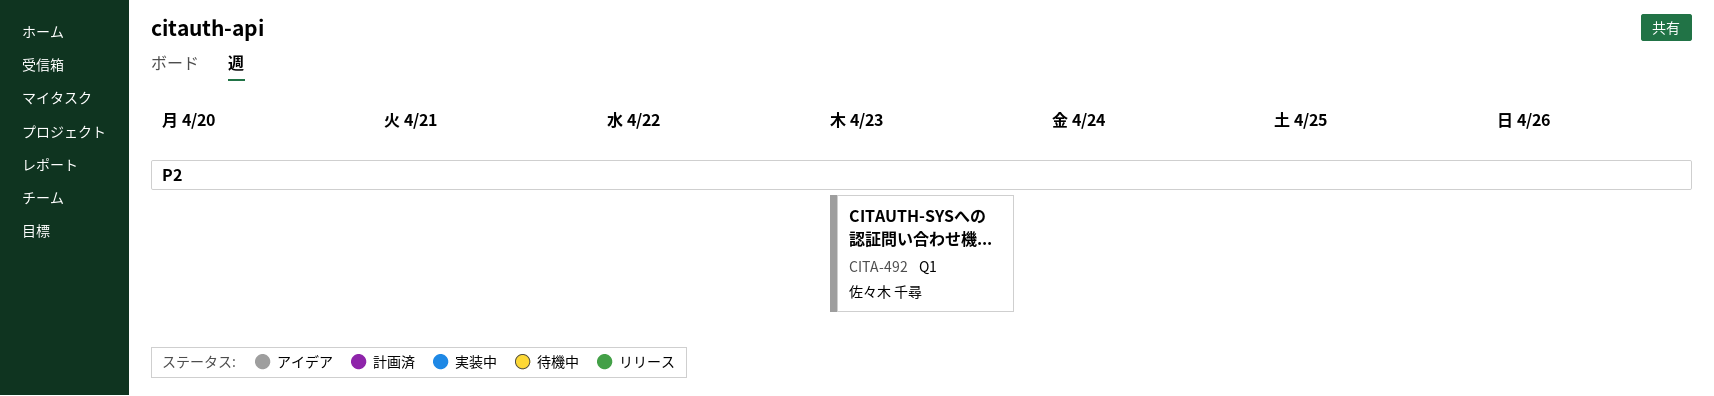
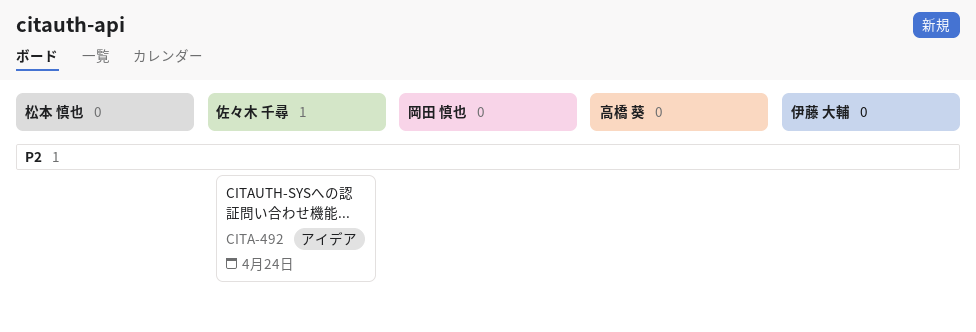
CITA-492, due: Apr 23 -> Apr 24

